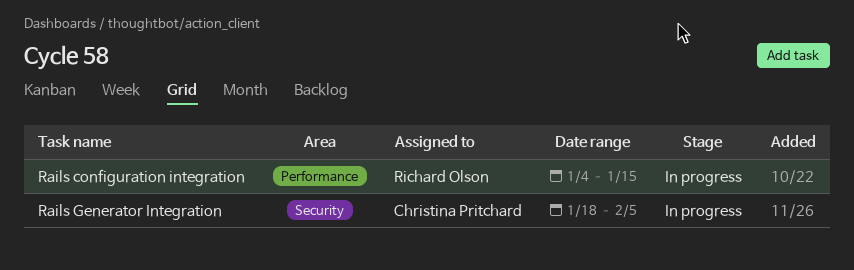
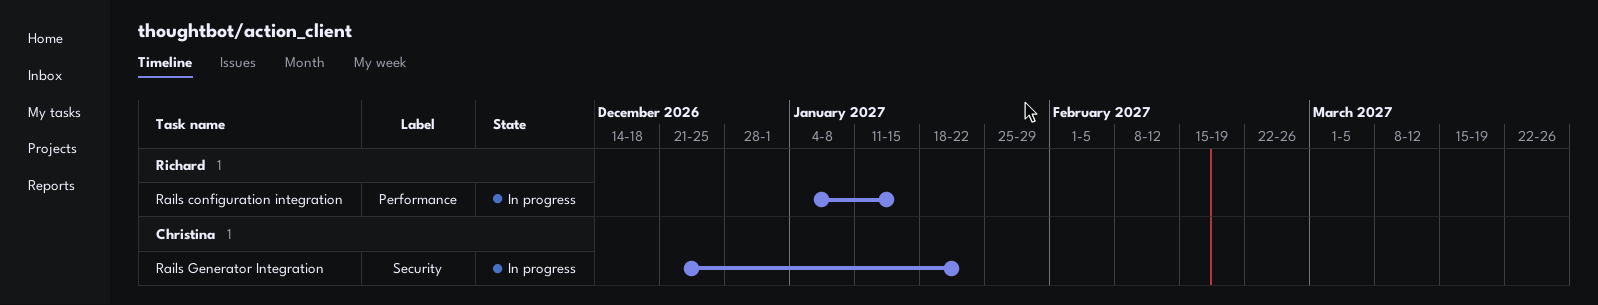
Rails Generator Integration, start: Jan 18 -> Dec 21
Rails Generator Integration, due: Feb 5 -> Jan 22

